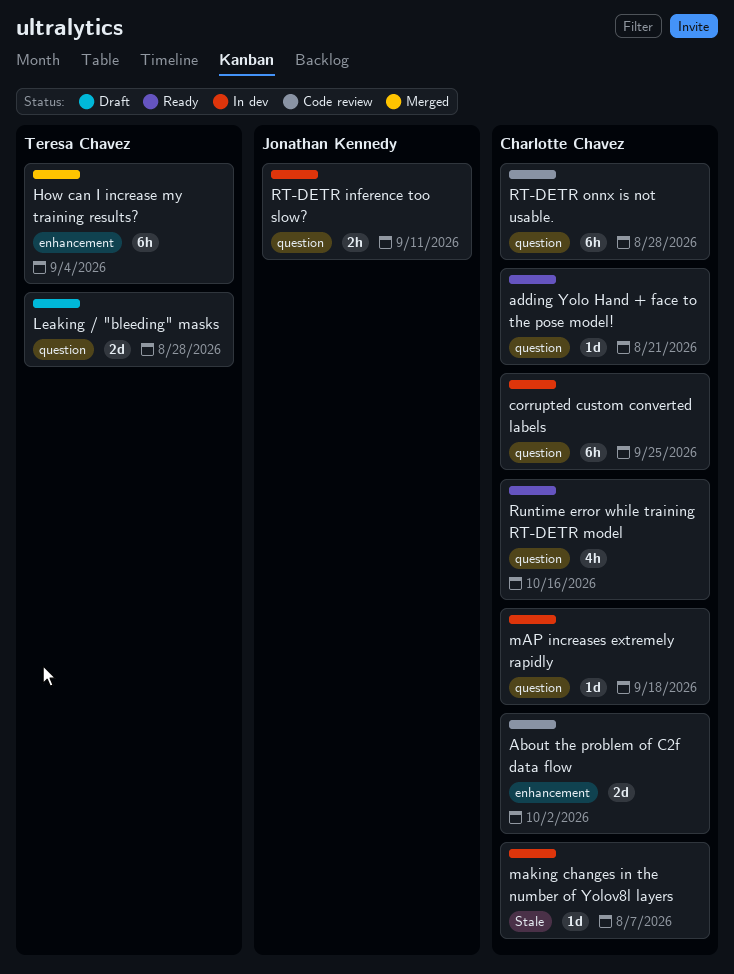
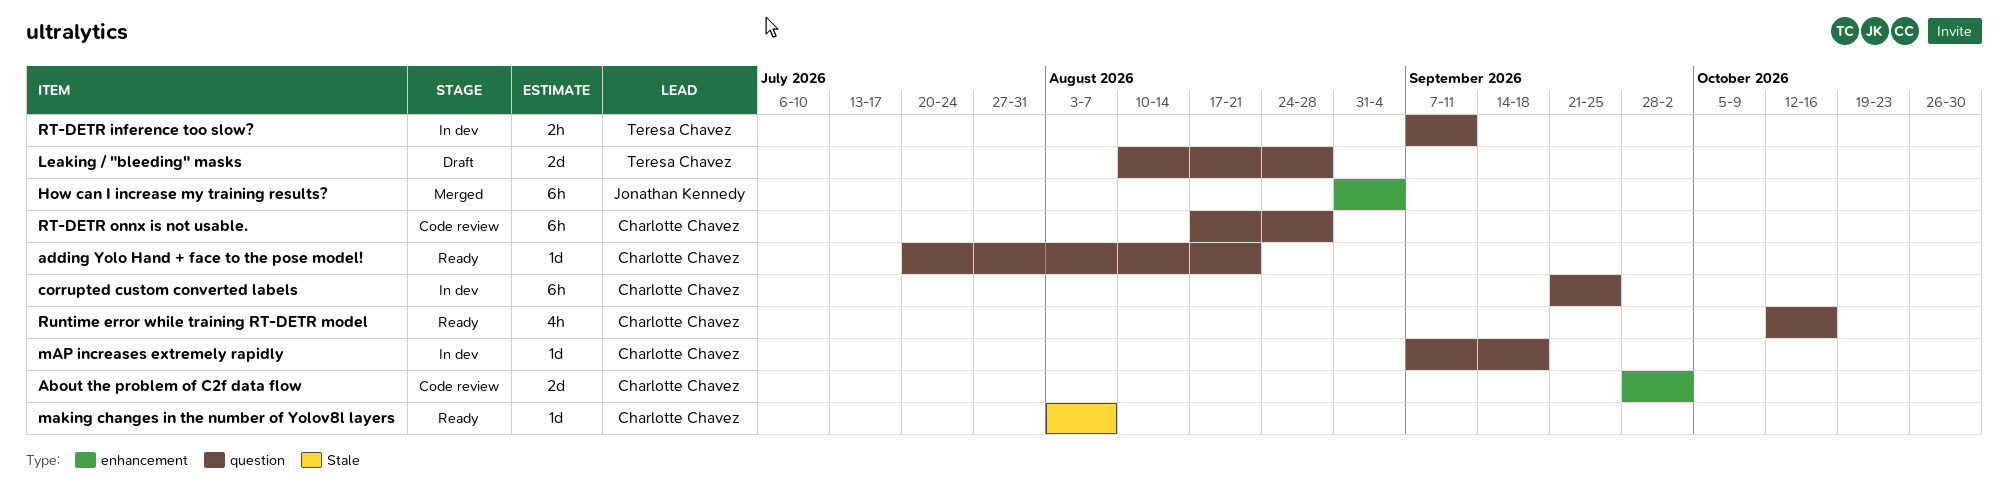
How can I increase my training results?, owner: Teresa Chavez -> Jonathan Kennedy
making changes in the number of Yolov8l layers, status: In dev -> Ready
RT-DETR inference too slow?, owner: Jonathan Kennedy -> Teresa Chavez

